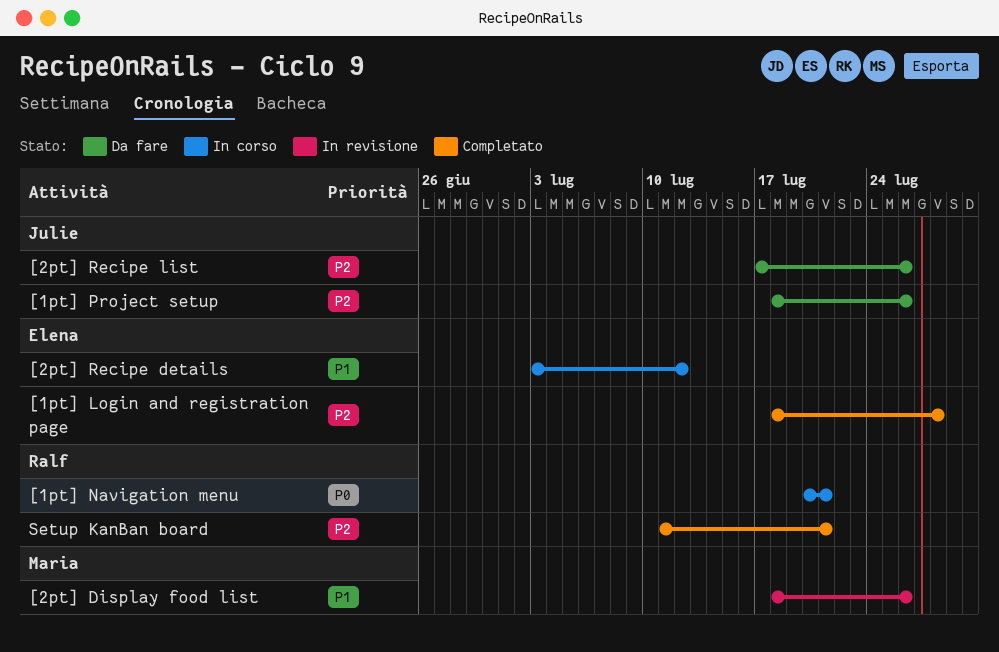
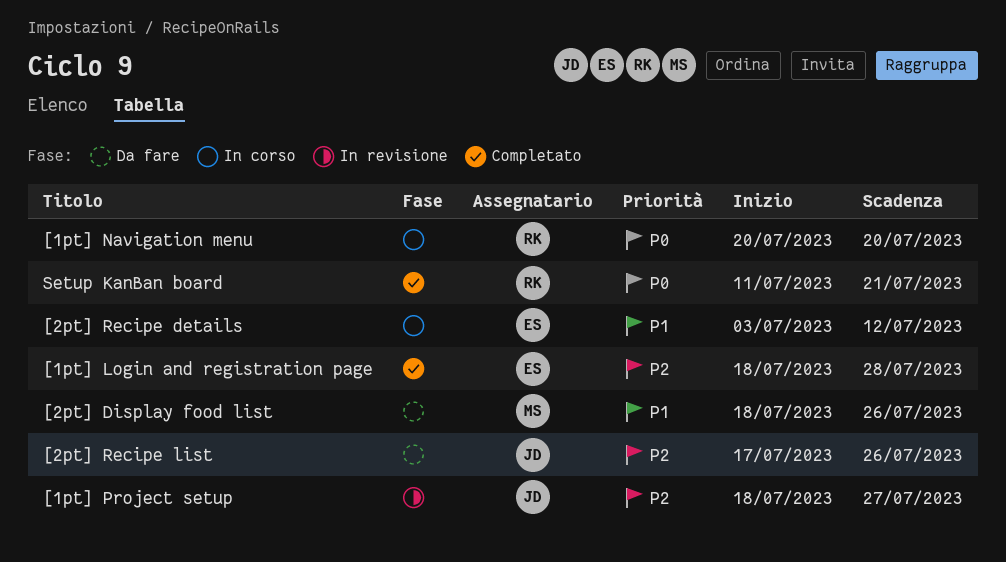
[1pt] Navigation menu, due: Jul 21 -> Jul 20
[1pt] Project setup, status: Da fare -> In revisione
[1pt] Project setup, due: Jul 26 -> Jul 27
[2pt] Display food list, status: In revisione -> Da fare
Setup KanBan board, priority: P2 -> P0

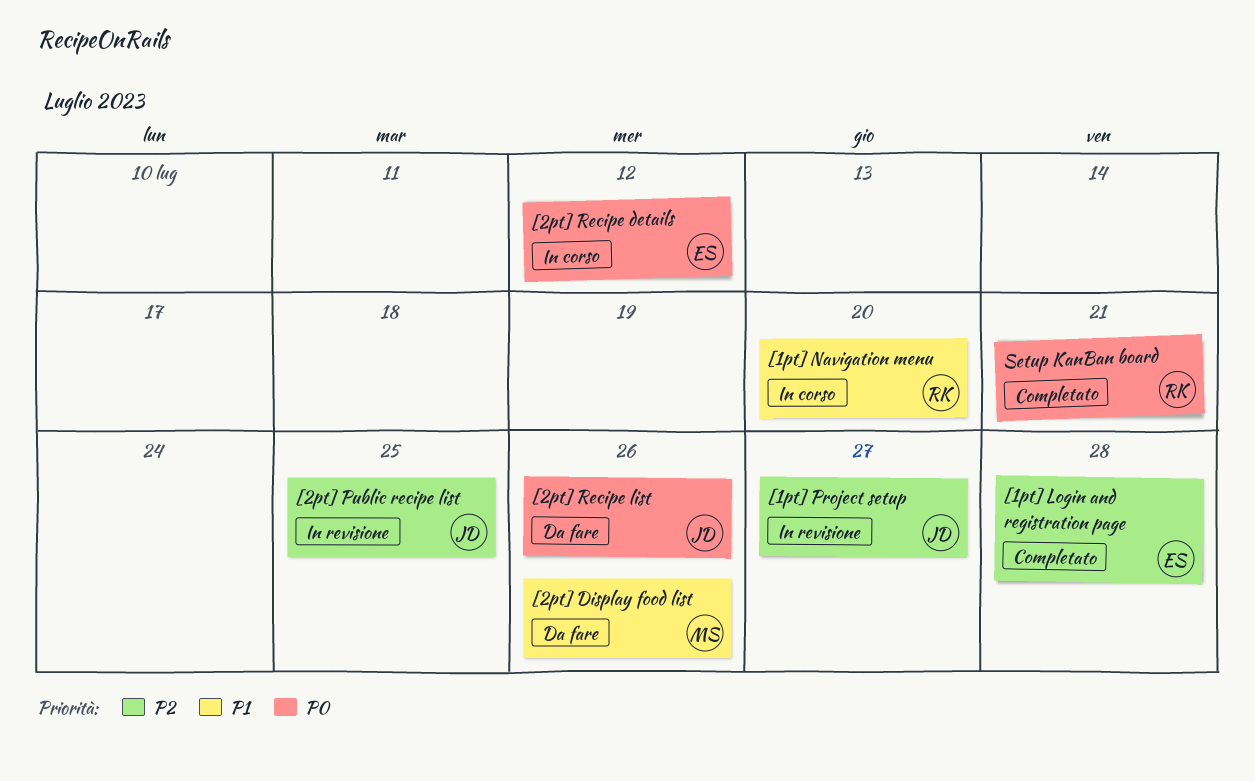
[1pt] Navigation menu, priority: P0 -> P1
[2pt] Public recipe list: none -> present
[2pt] Recipe details, priority: P1 -> P0
[2pt] Recipe list, priority: P2 -> P0

